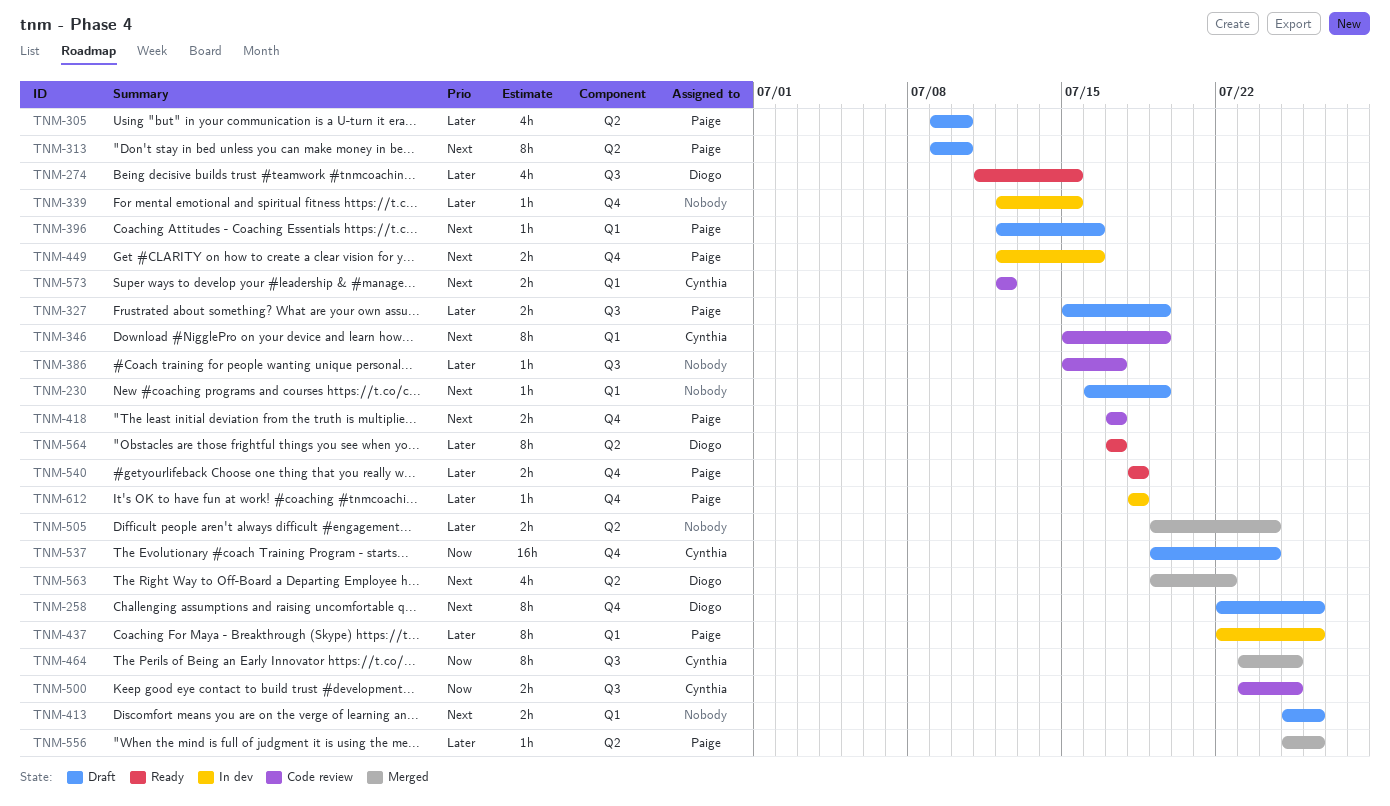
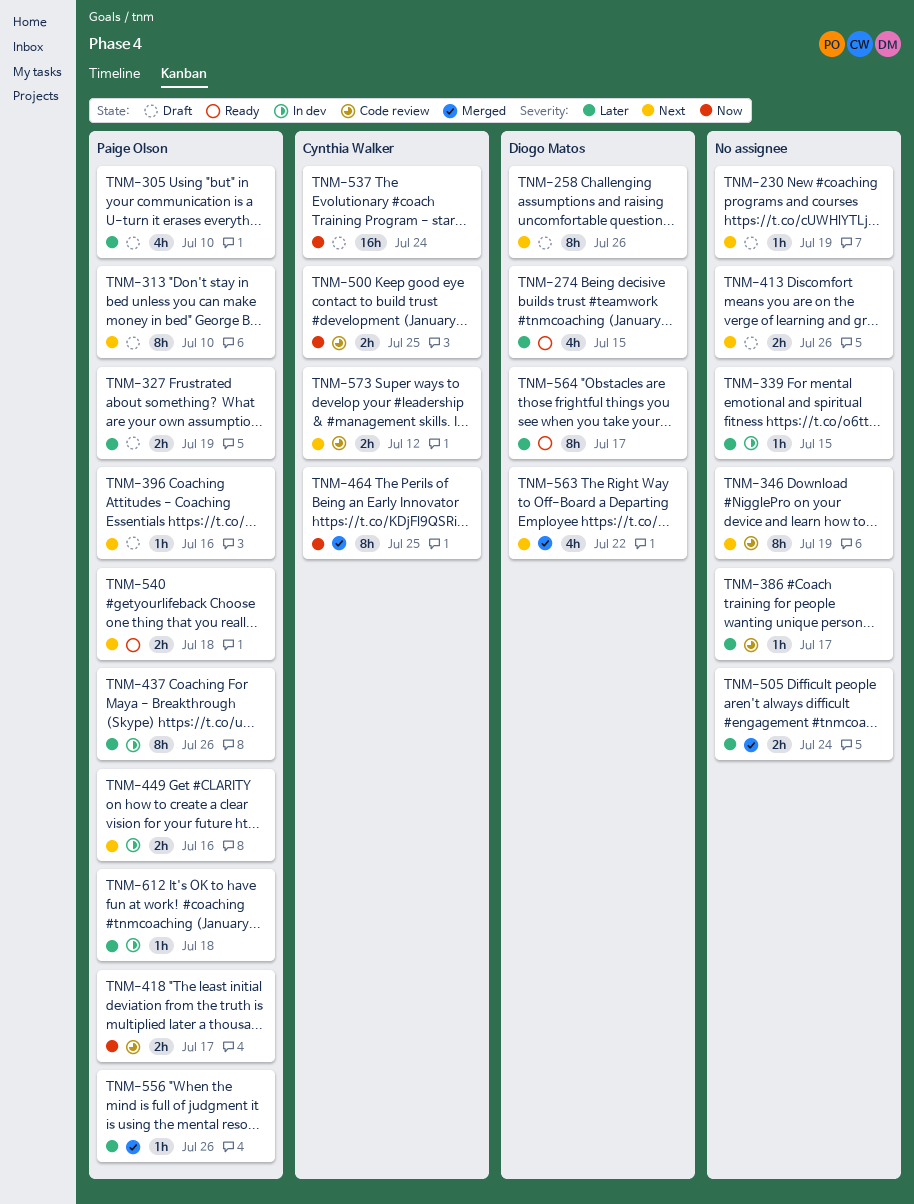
TNM-346, owner: Cynthia Walker -> none
TNM-418, priority: Next -> Now
TNM-540, priority: Later -> Next

